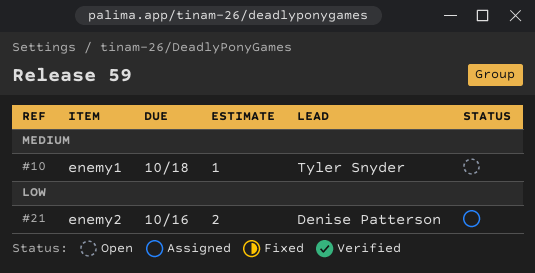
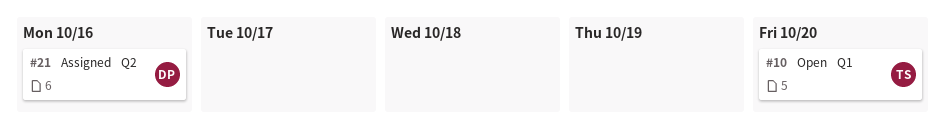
#10, due: Oct 18 -> Oct 20

